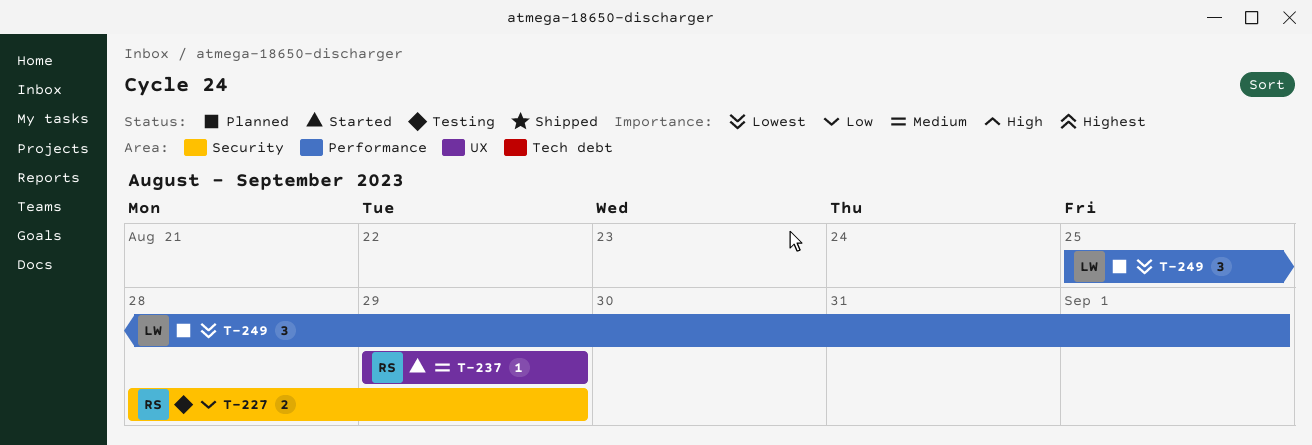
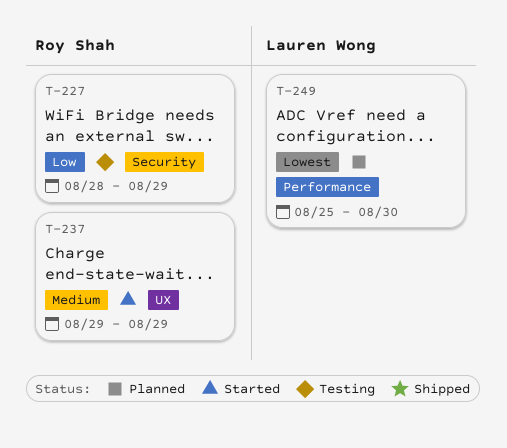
T-249, due: Sep 1 -> Aug 30

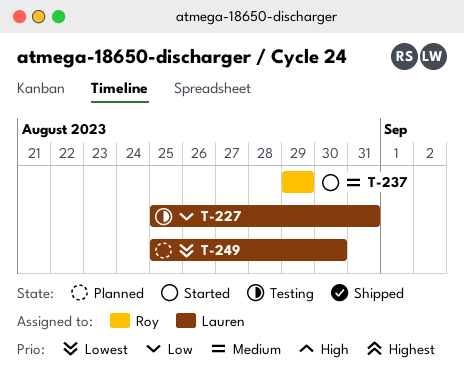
T-227, owner: Roy Shah -> Lauren Wong
T-227, start: Aug 28 -> Aug 25
T-227, due: Aug 29 -> Aug 31

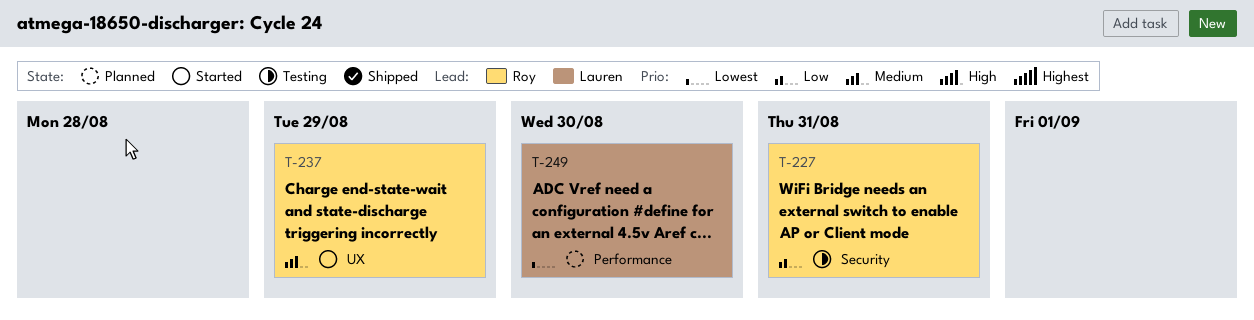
T-227, owner: Lauren -> Roy

